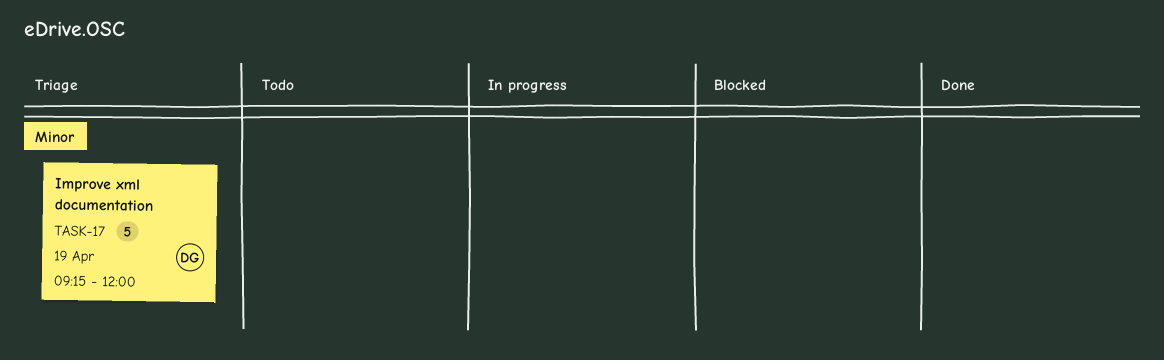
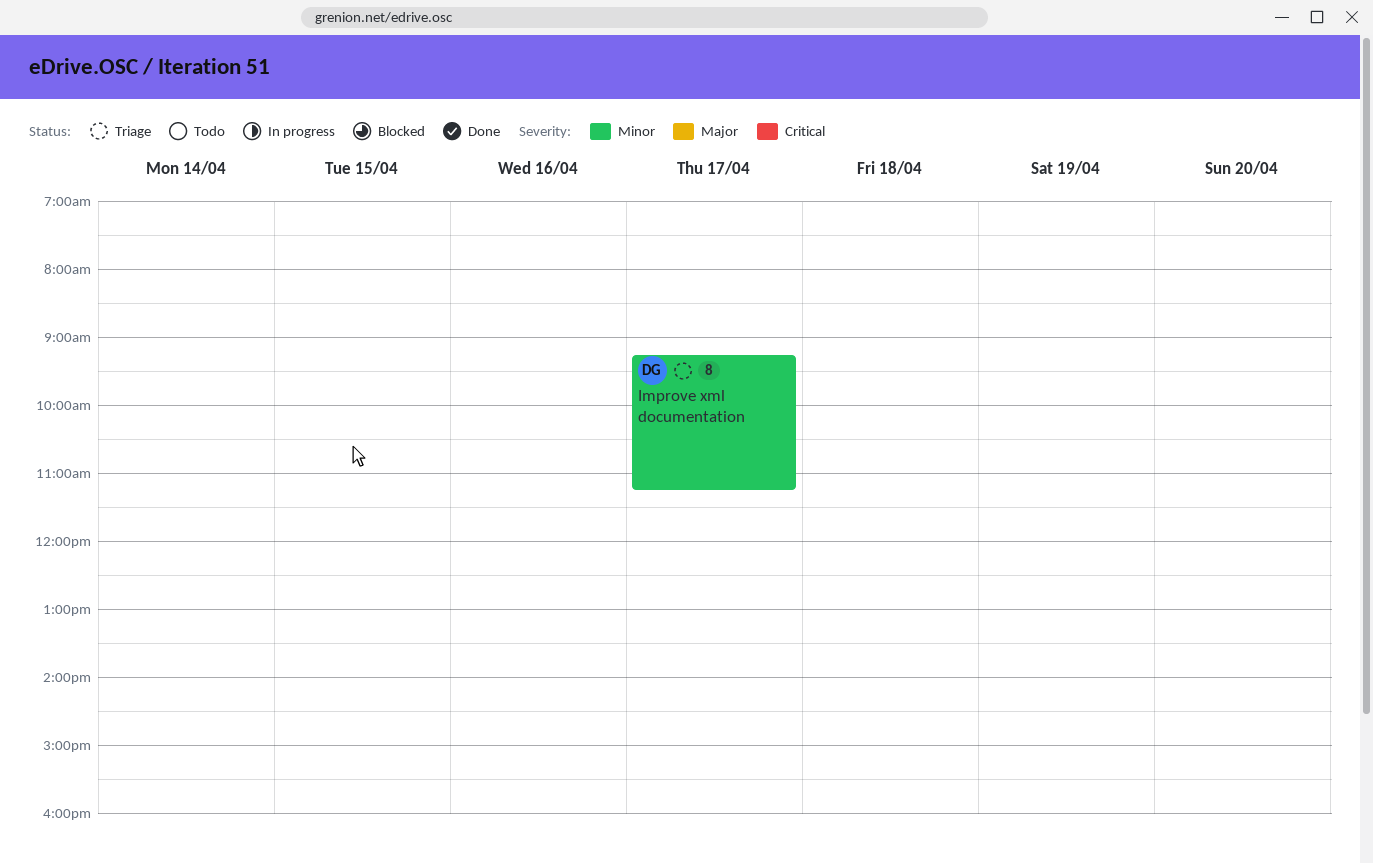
Improve xml documentation, estimate: 5 -> 8
Improve xml documentation, day: Apr 19 -> Apr 17
Improve xml documentation, ends: 12:00 -> 11:15

